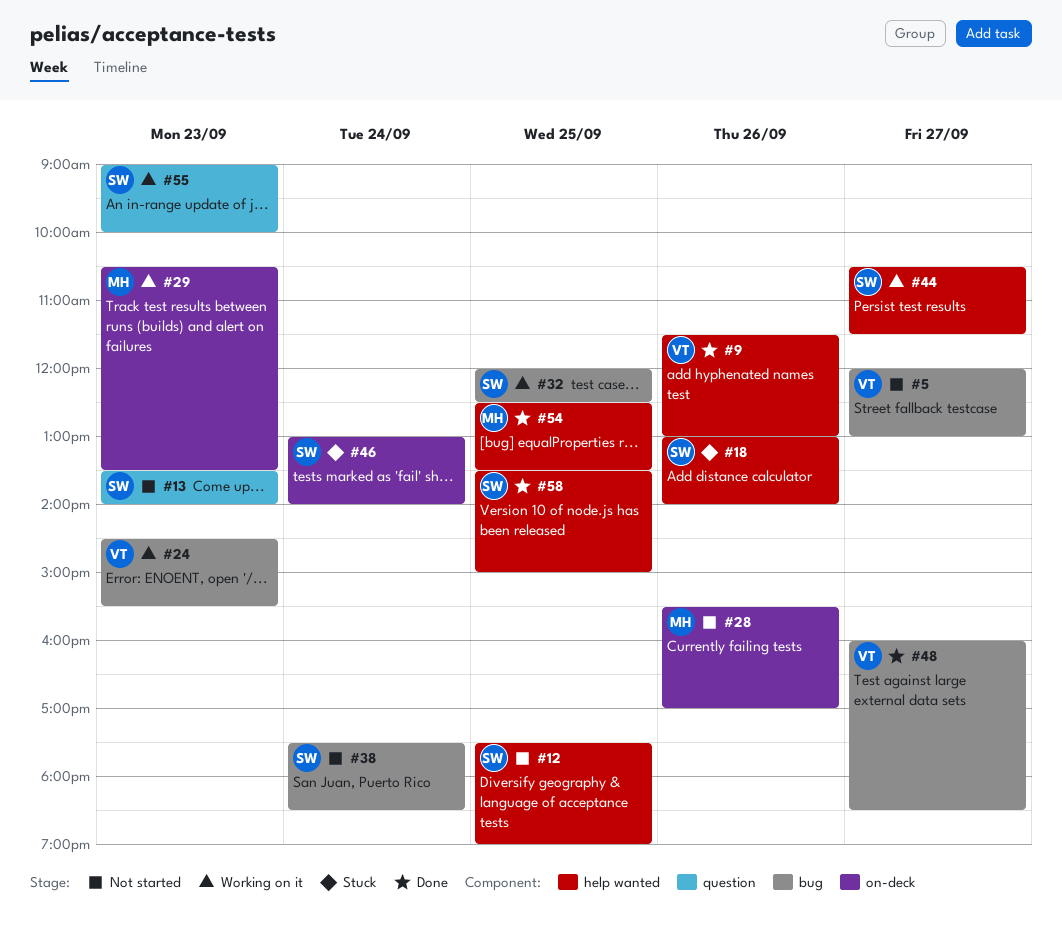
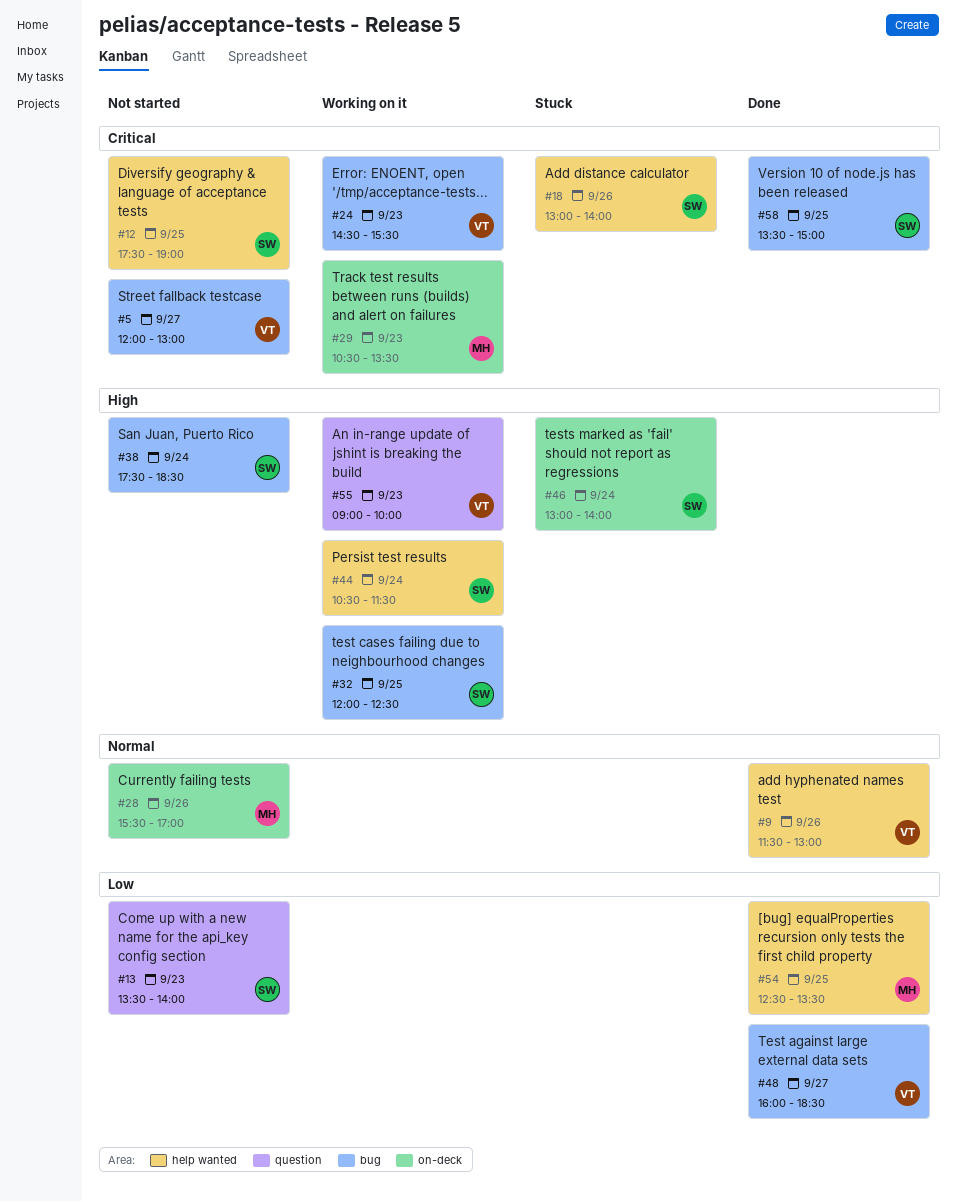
#44, day: Sep 27 -> Sep 24
#55, owner: SW -> VT
#58, label: help wanted -> bug

